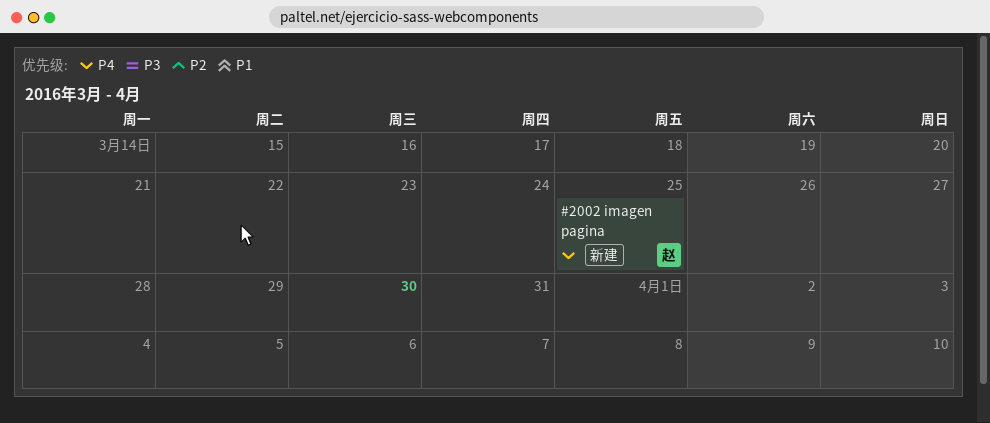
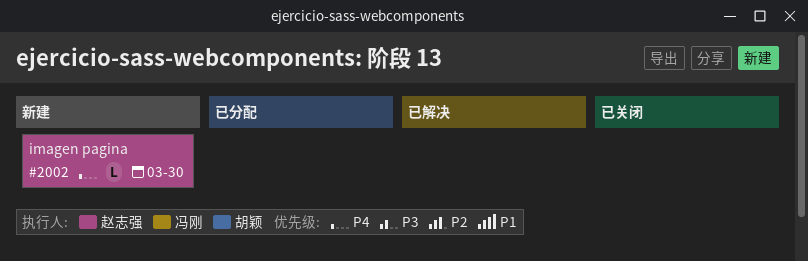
#2002, due: Mar 25 -> Mar 30

